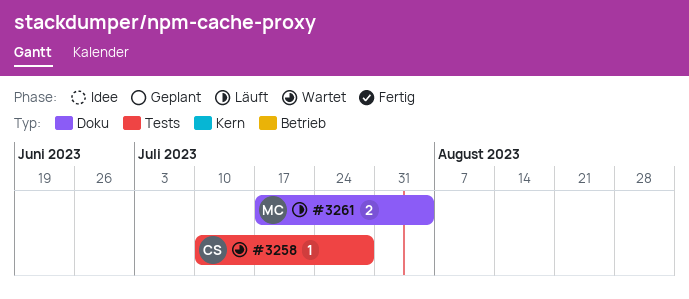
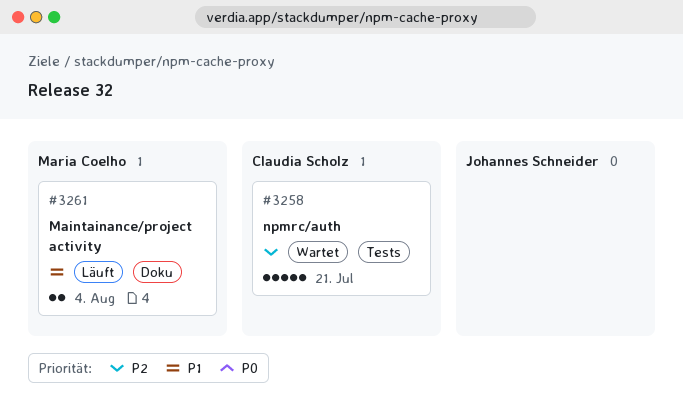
#3258, estimate: 1 -> 5
#3258, due: Jul 28 -> Jul 21

